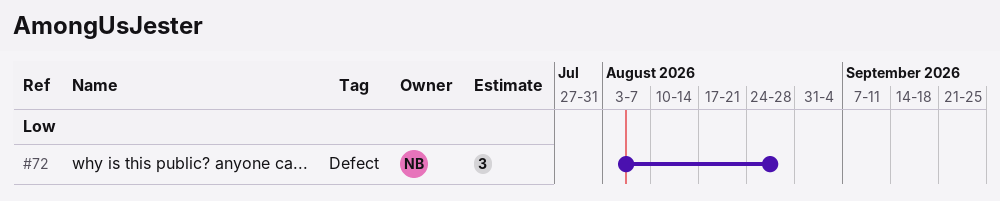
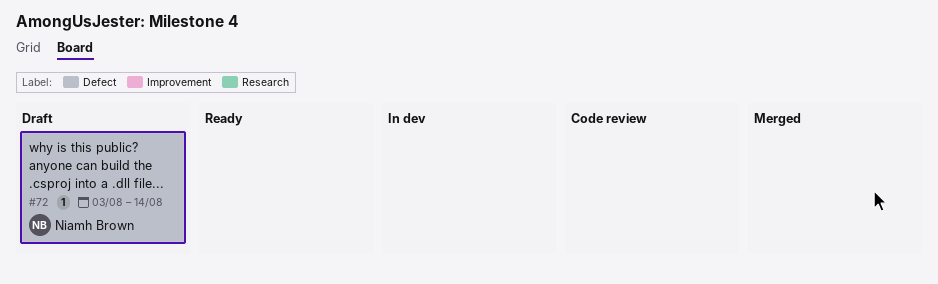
#72, estimate: 3 -> 1
#72, due: Aug 28 -> Aug 14

